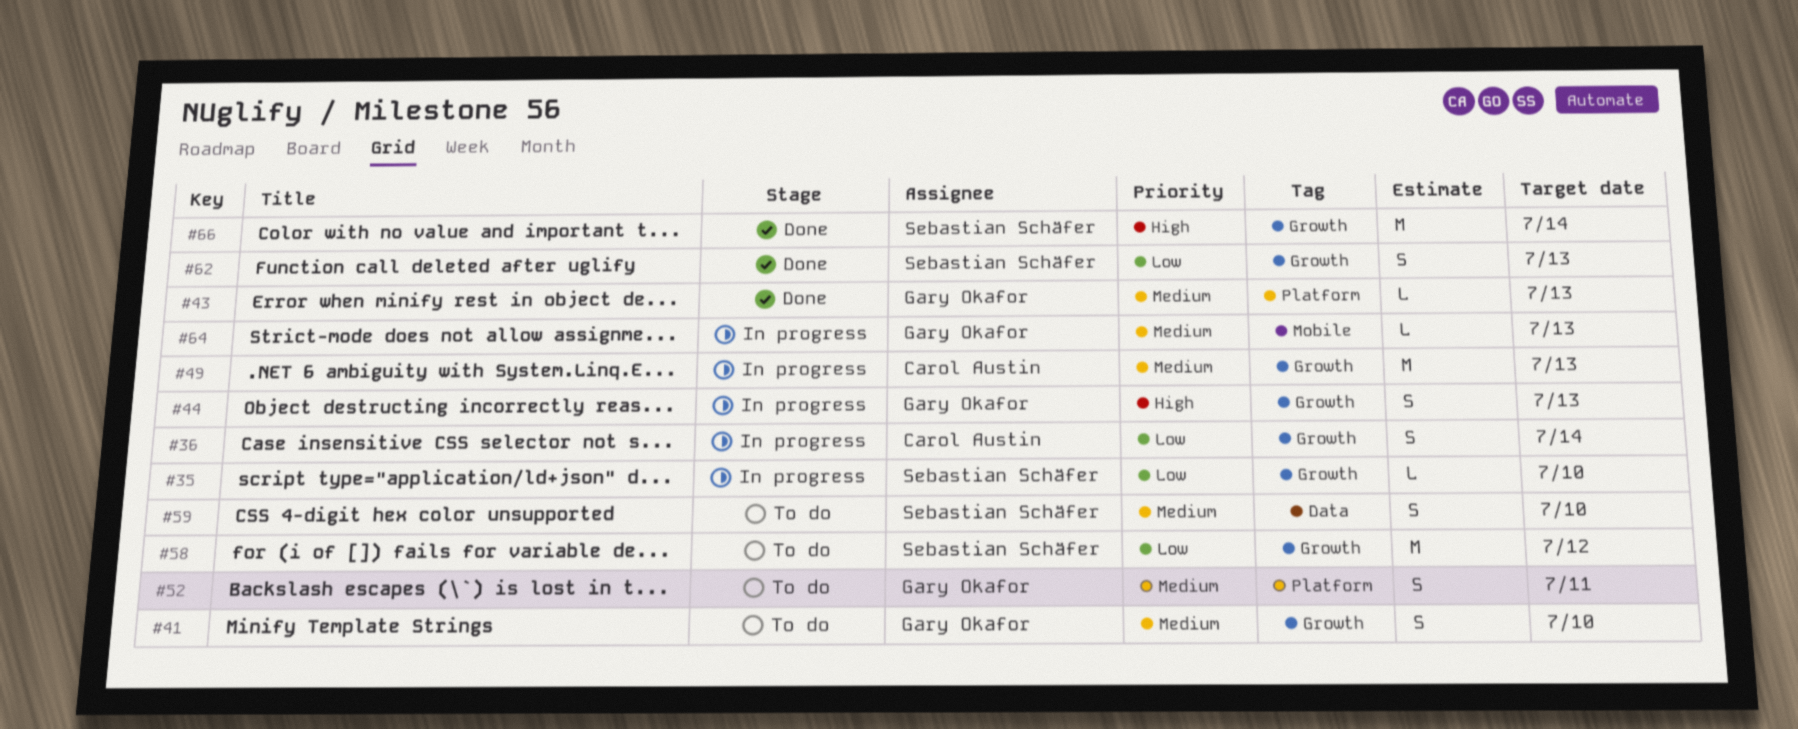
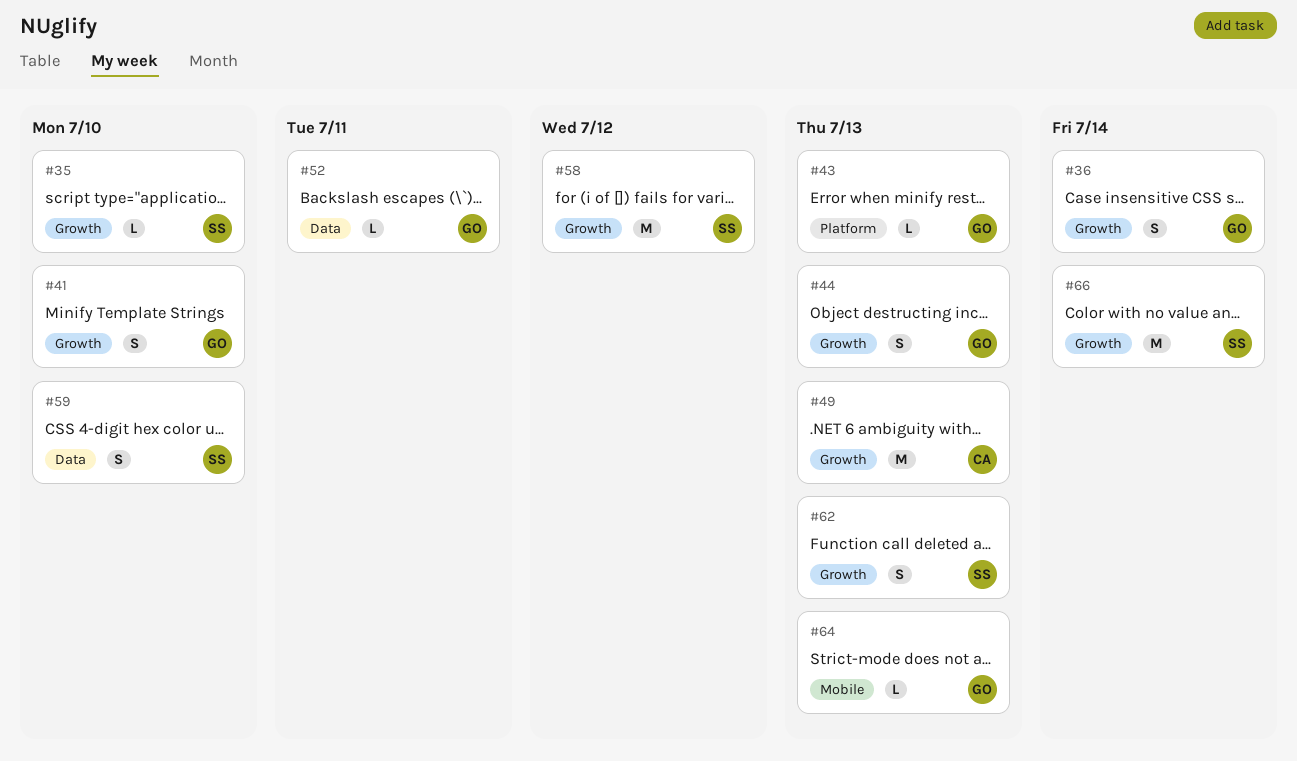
#36, owner: Carol Austin -> Gary Okafor
#52, label: Platform -> Data
#52, estimate: S -> L

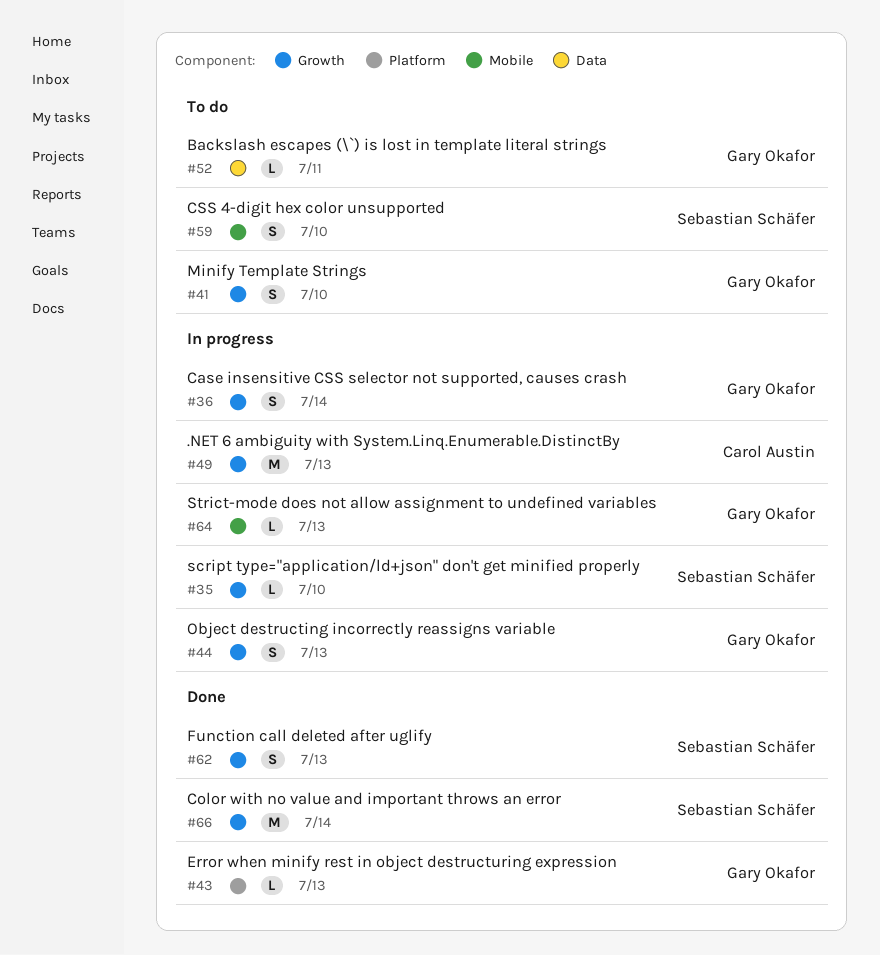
#58: present -> none
#59, label: Data -> Mobile

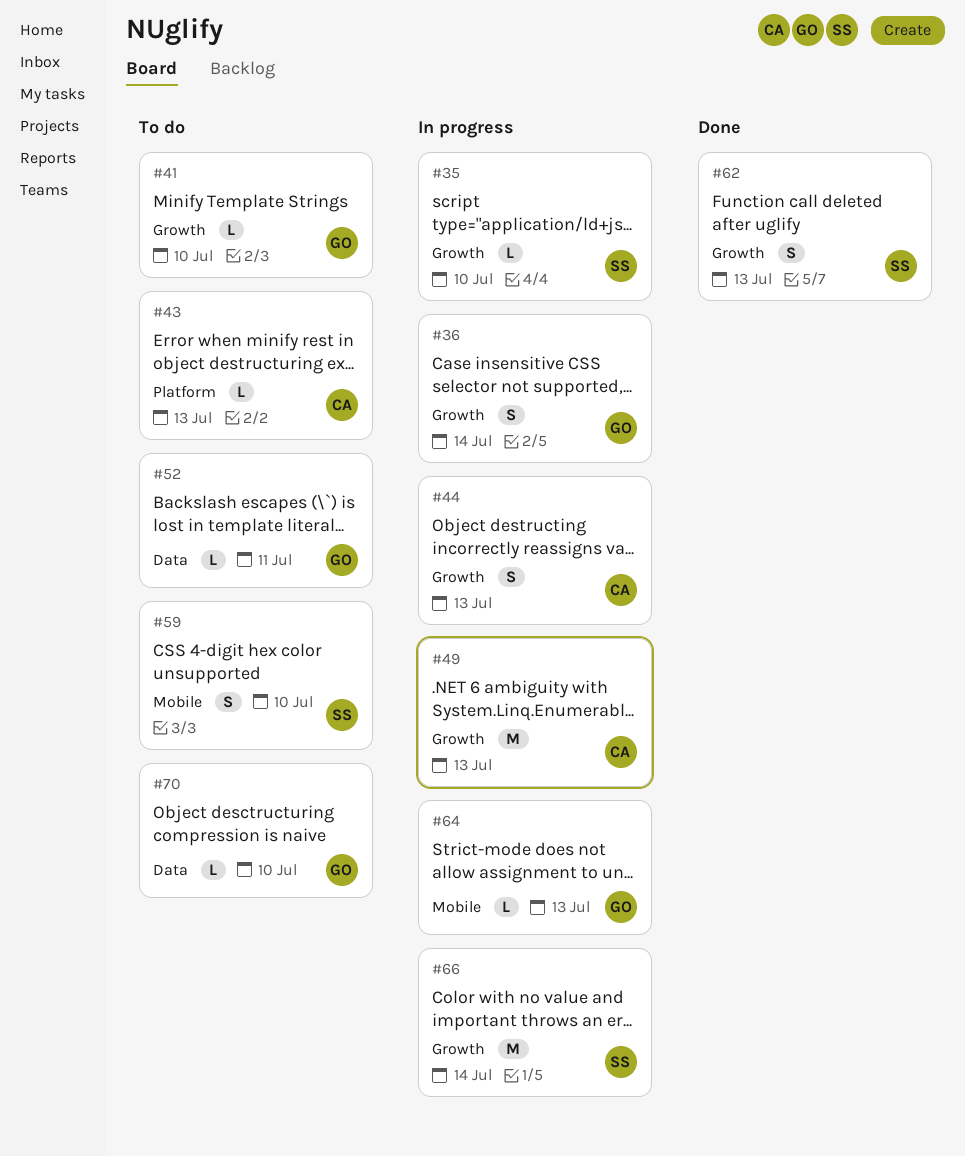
#41, estimate: S -> L
#43, status: Done -> To do
#43, owner: Gary Okafor -> Carol Austin
#44, owner: Gary Okafor -> Carol Austin
#66, status: Done -> In progress
#70: none -> present

